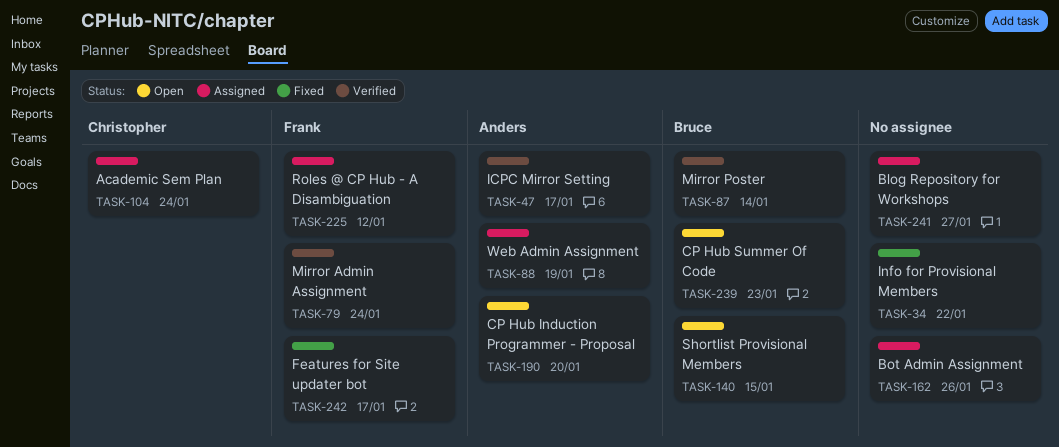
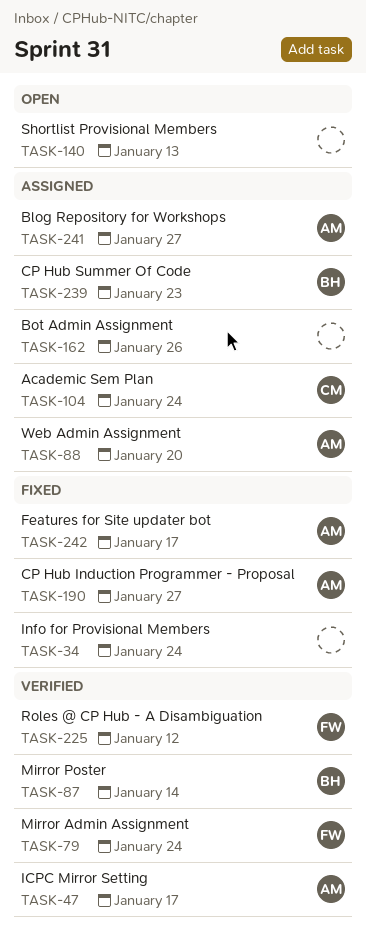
TASK-34, due: Jan 22 -> Jan 24
TASK-88, due: Jan 19 -> Jan 20
TASK-140, owner: Bruce -> none
TASK-140, due: Jan 15 -> Jan 13
TASK-190, status: Open -> Fixed
TASK-190, due: Jan 20 -> Jan 27
TASK-225, status: Assigned -> Verified
TASK-239, status: Open -> Assigned
TASK-241, owner: none -> Anders
TASK-242, owner: Frank -> Anders

